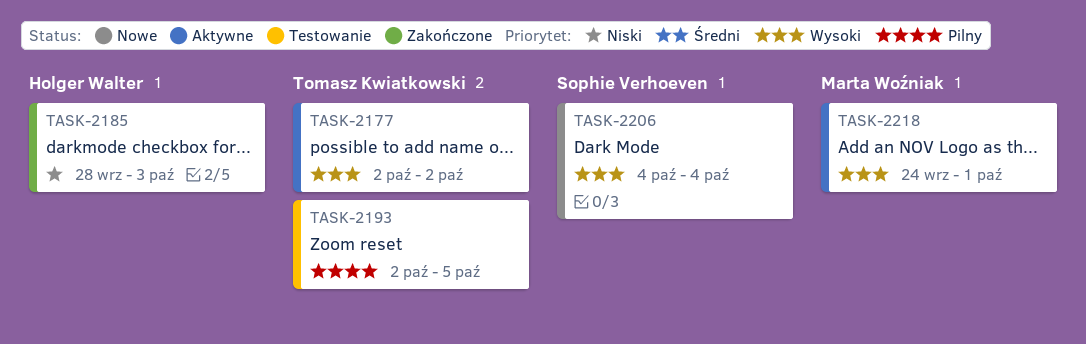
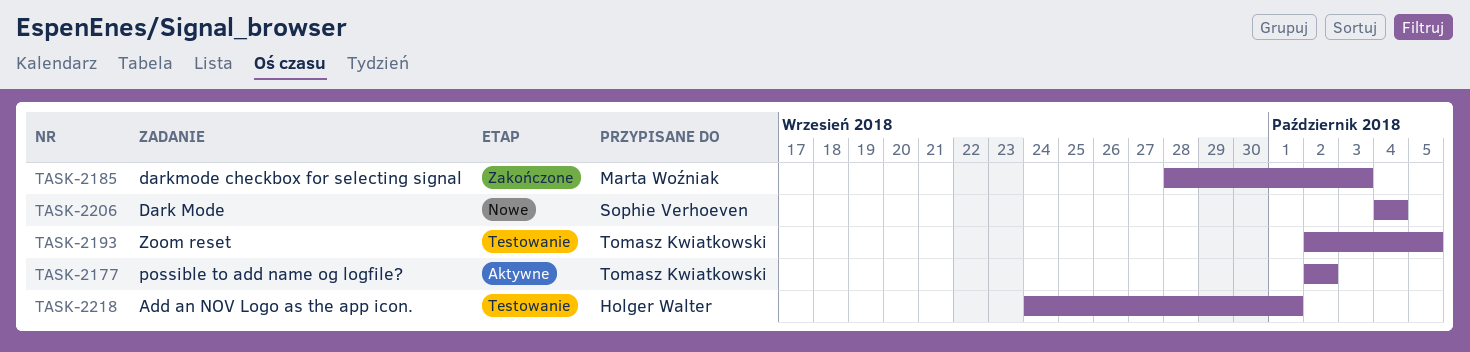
TASK-2185, owner: Holger Walter -> Marta Woźniak
TASK-2218, status: Aktywne -> Testowanie
TASK-2218, owner: Marta Woźniak -> Holger Walter

